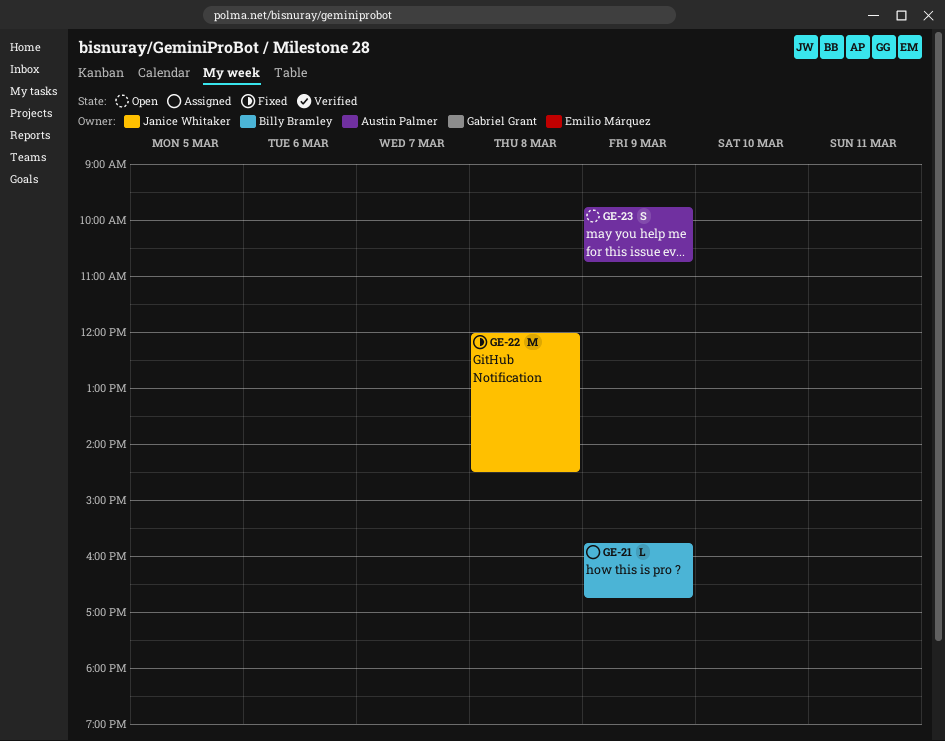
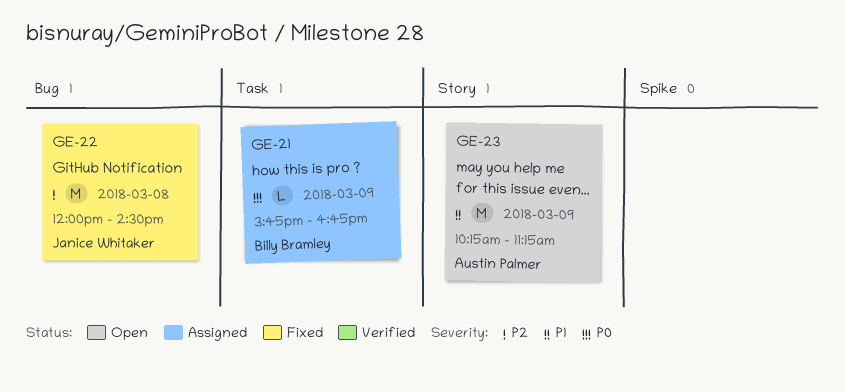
GE-23, estimate: S -> M
GE-23, begins: 09:45 -> 10:15
GE-23, ends: 10:45 -> 11:15

